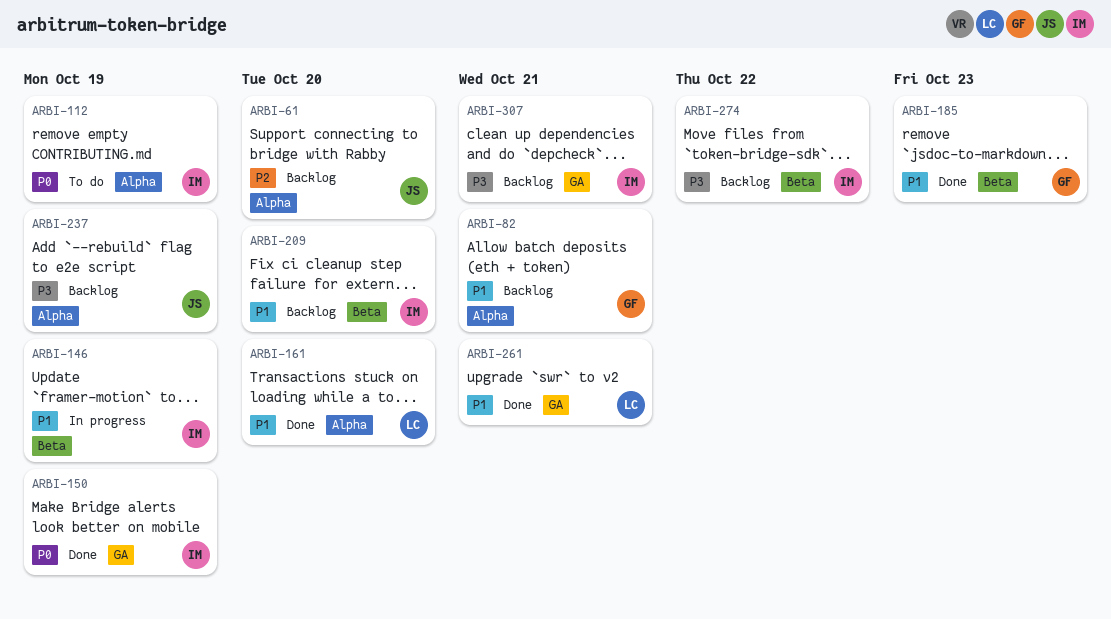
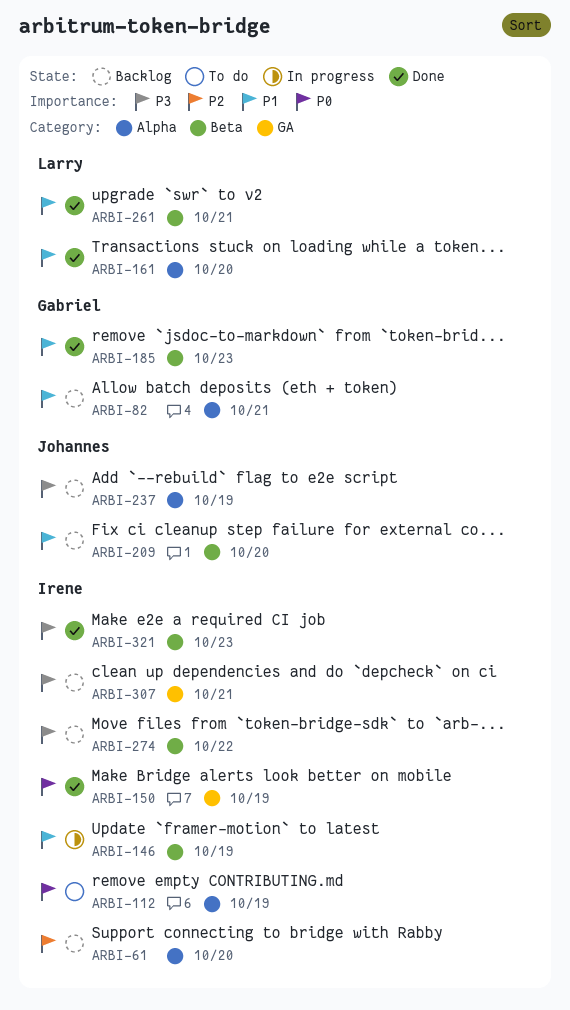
ARBI-61, owner: Johannes -> Irene
ARBI-209, owner: Irene -> Johannes
ARBI-261, label: GA -> Beta
ARBI-321: none -> present

